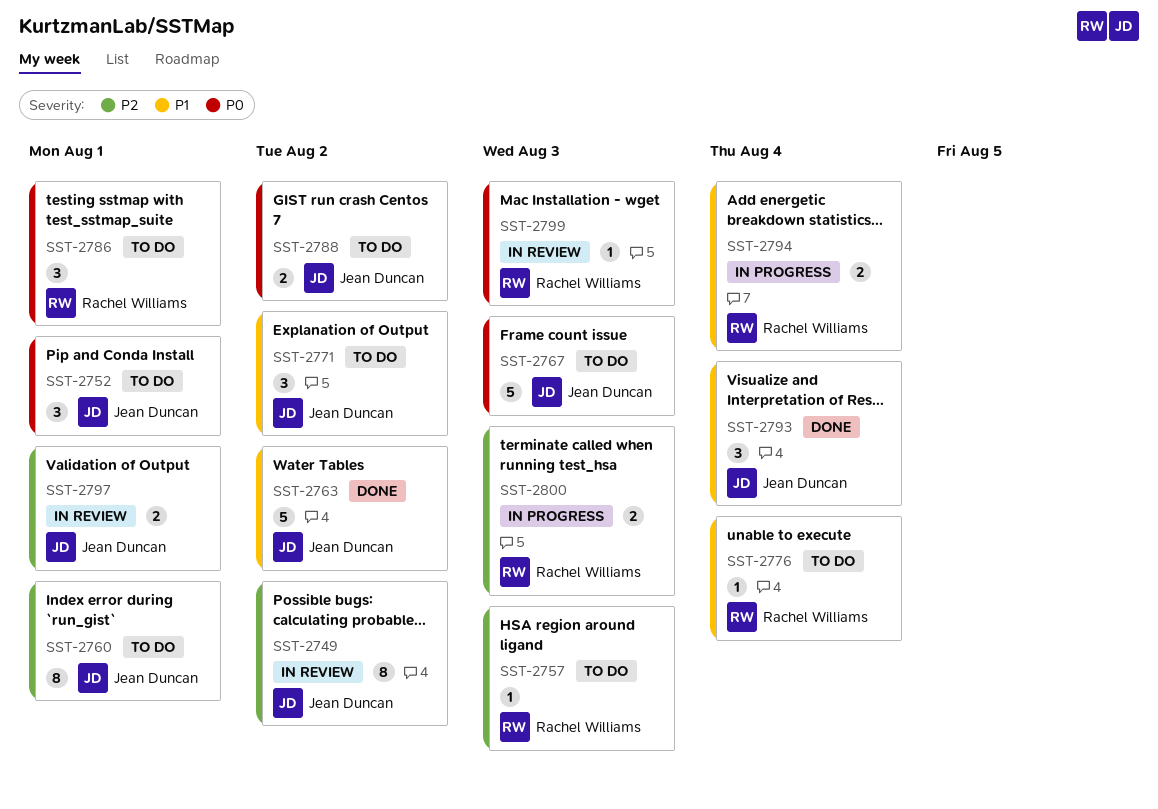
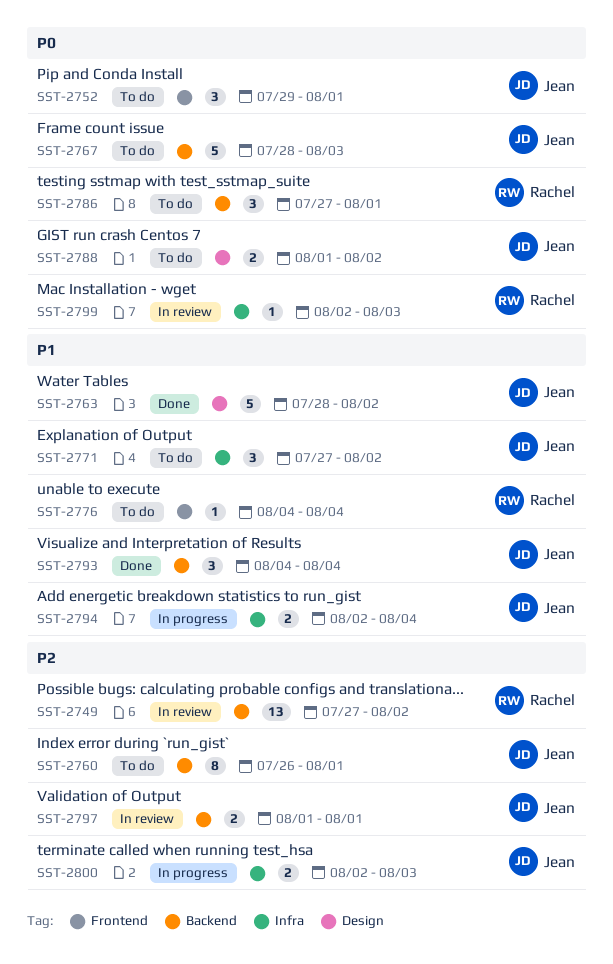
SST-2749, owner: Jean Duncan -> Rachel Williams
SST-2749, estimate: 8 -> 13
SST-2757: present -> none
SST-2794, owner: Rachel Williams -> Jean Duncan
SST-2800, owner: Rachel Williams -> Jean Duncan

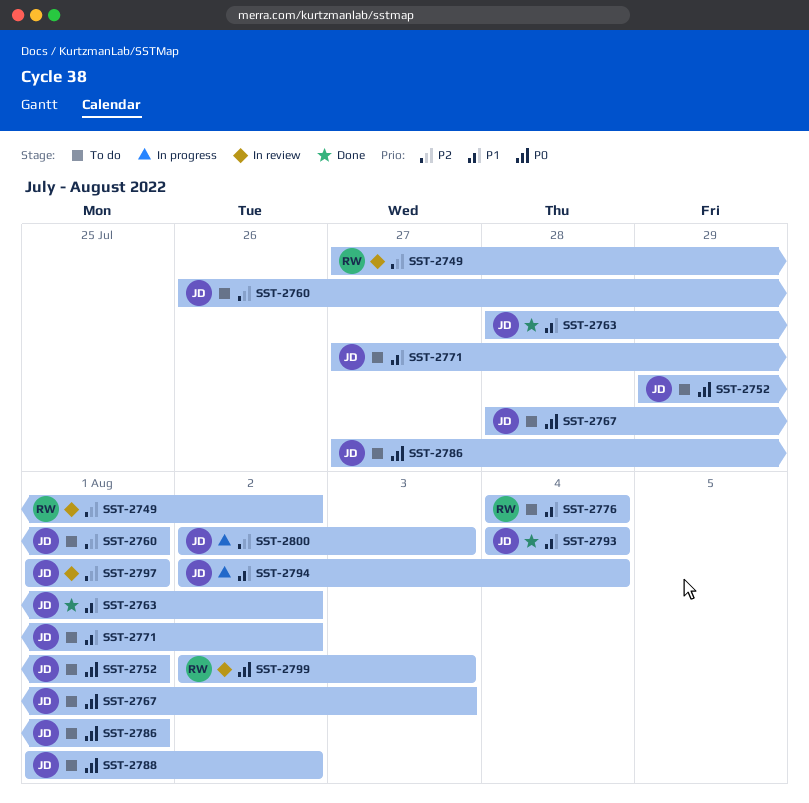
SST-2786, owner: Rachel -> Jean

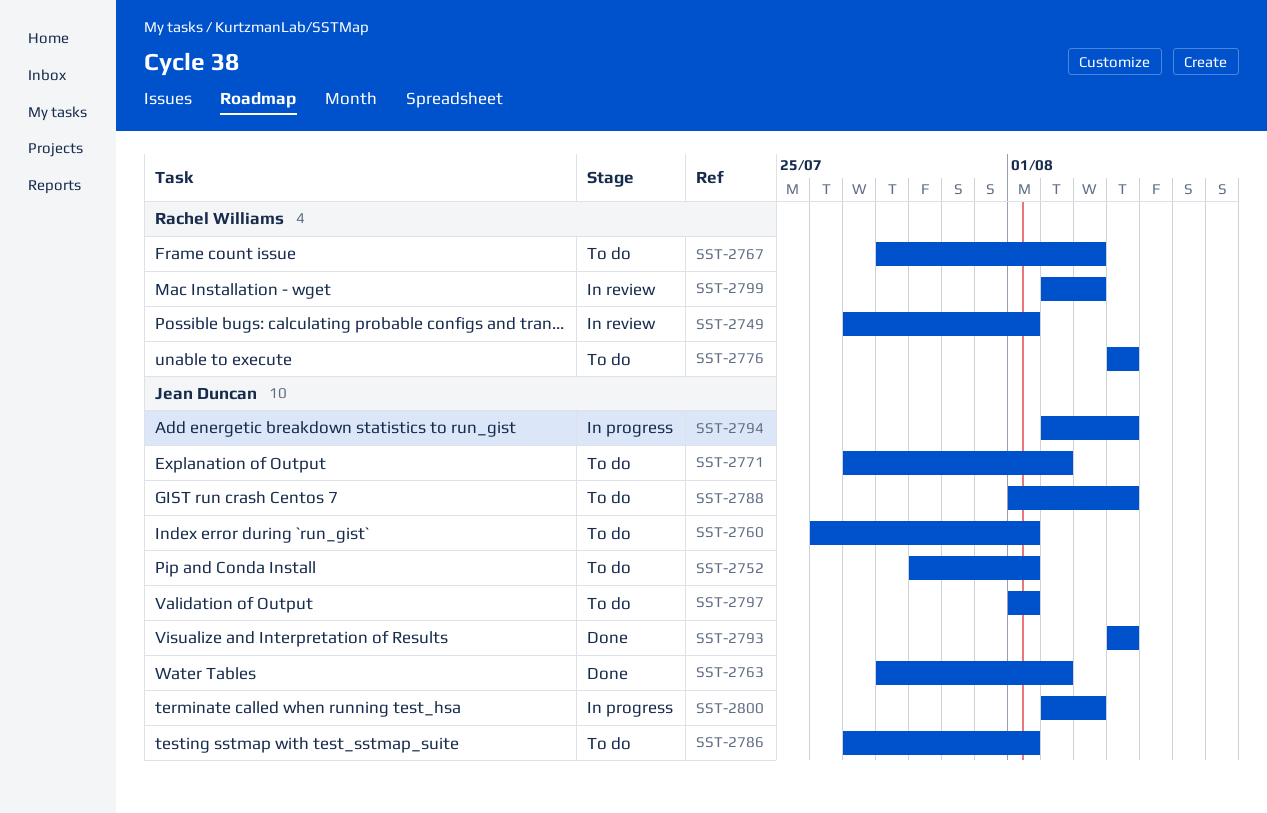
SST-2749, due: Aug 2 -> Aug 1
SST-2767, owner: Jean Duncan -> Rachel Williams
SST-2788, due: Aug 2 -> Aug 4
SST-2797, status: In review -> To do

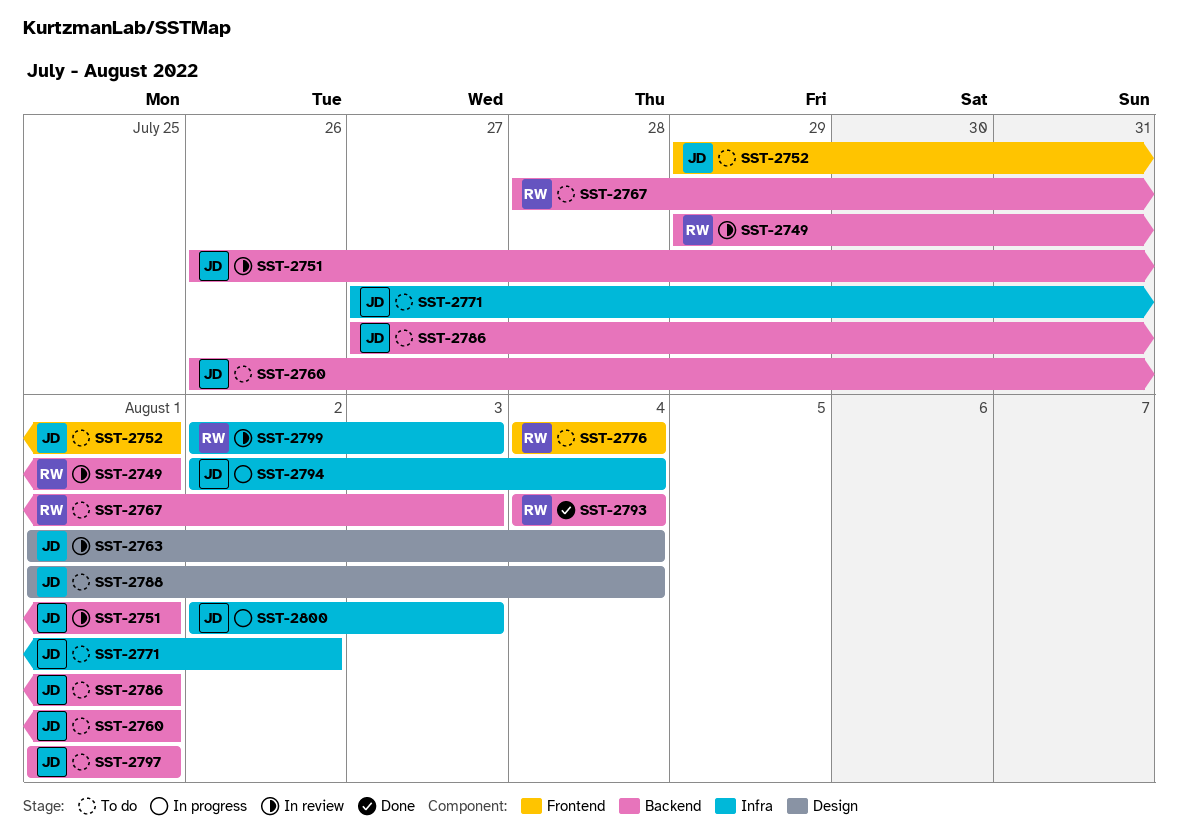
SST-2749, start: Jul 27 -> Jul 29
SST-2751: none -> present
SST-2763, status: Done -> In review
SST-2763, start: Jul 28 -> Aug 1
SST-2763, due: Aug 2 -> Aug 4
SST-2793, owner: Jean Duncan -> Rachel Williams

